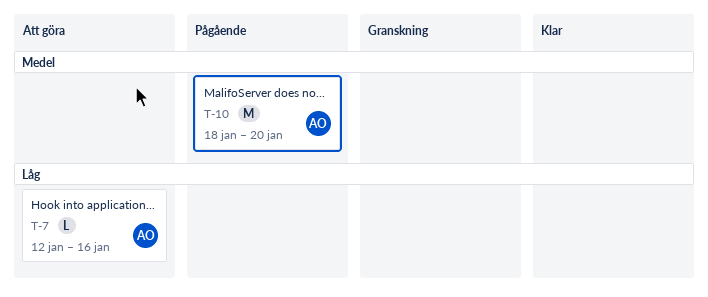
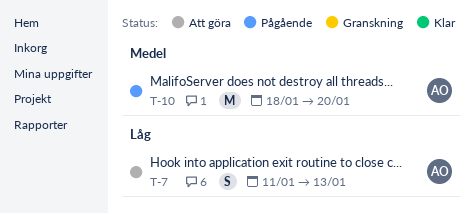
T-7, estimate: L -> S
T-7, start: Jan 12 -> Jan 11
T-7, due: Jan 16 -> Jan 13

